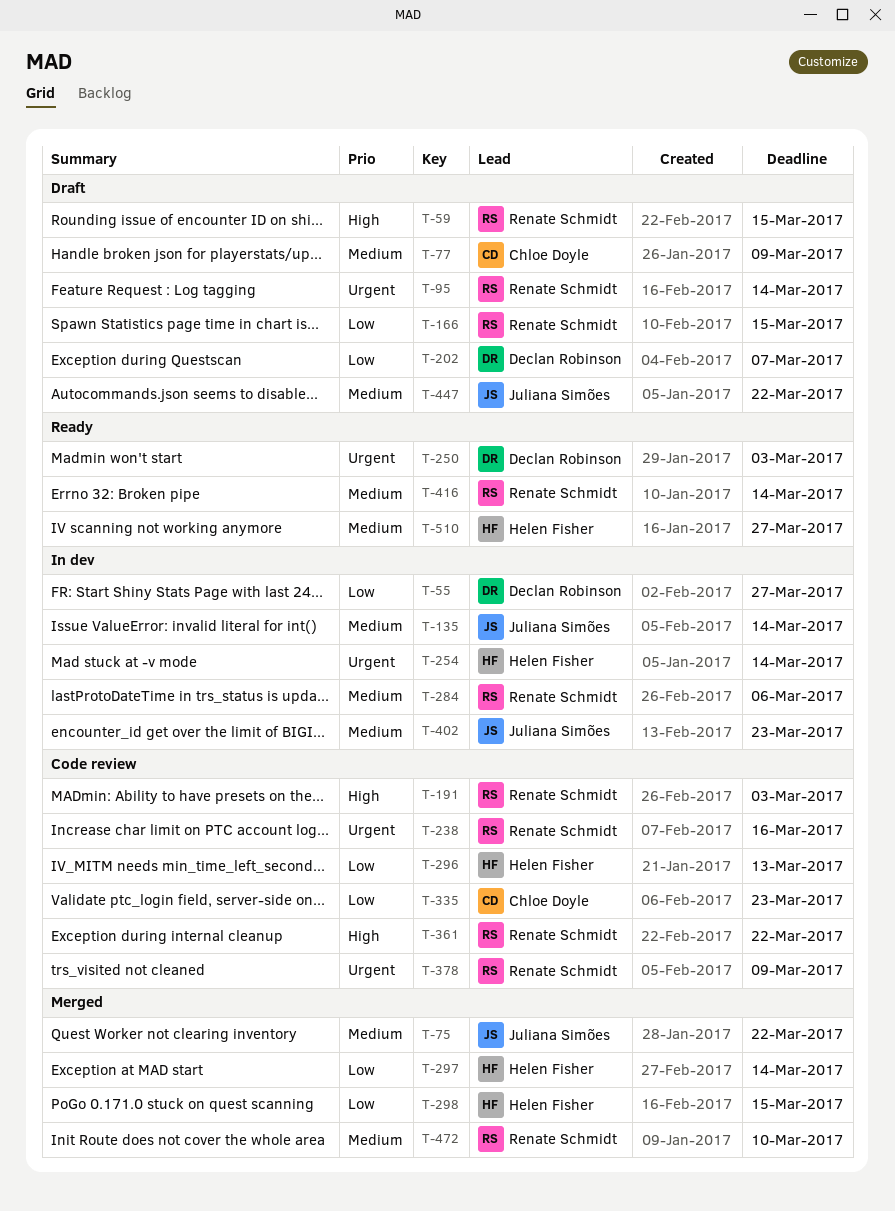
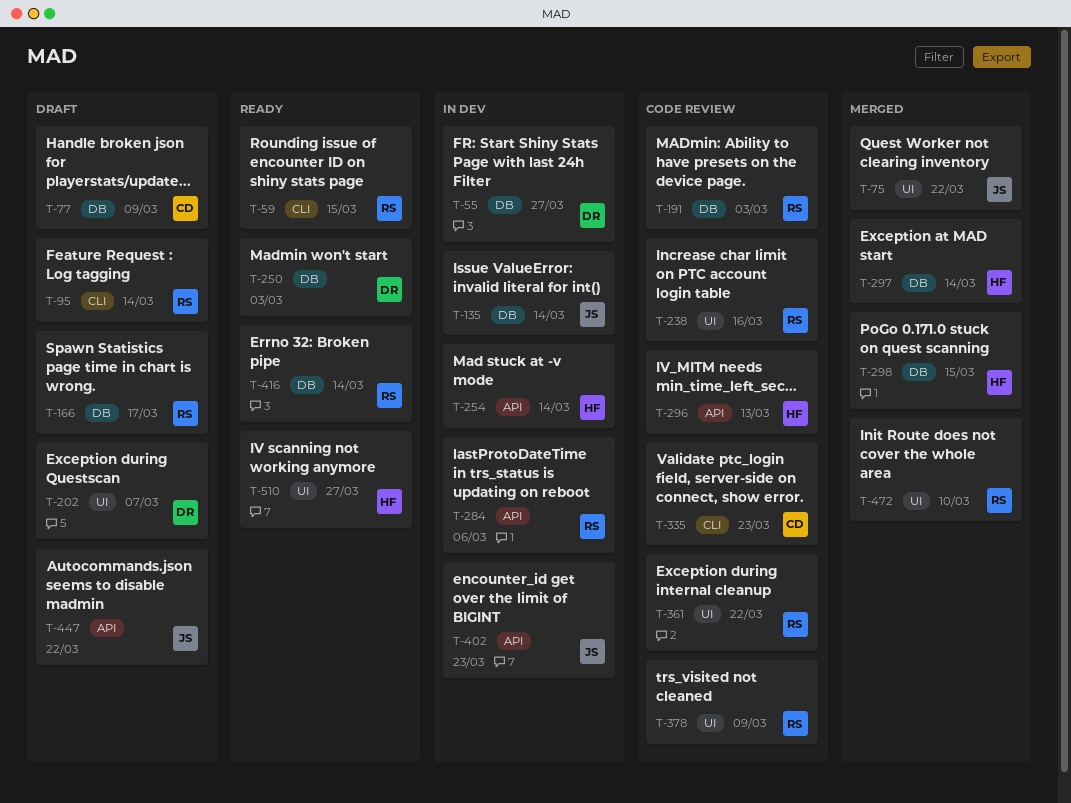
T-59, status: Draft -> Ready
T-166, due: Mar 15 -> Mar 17

